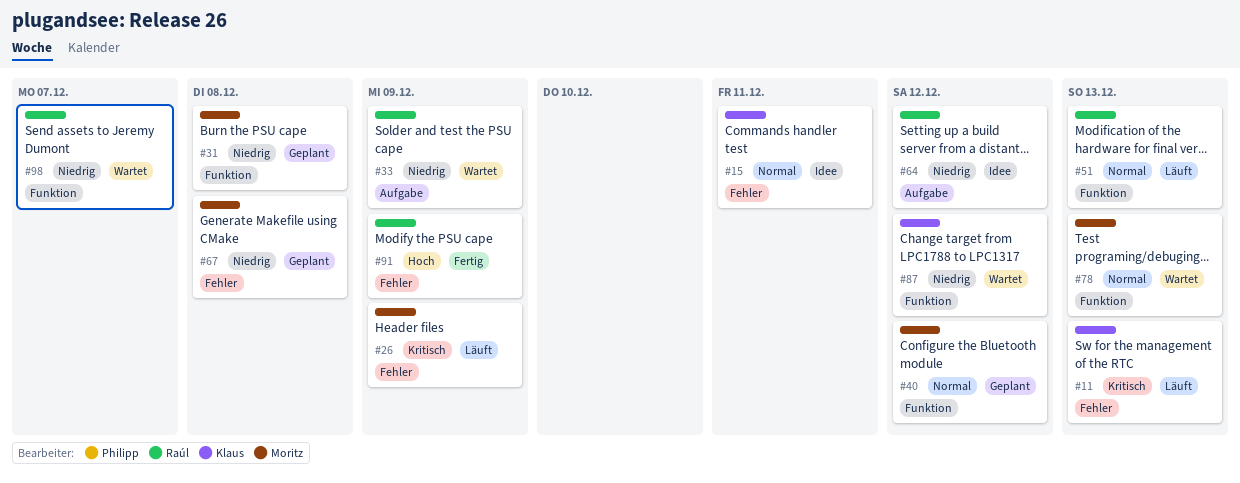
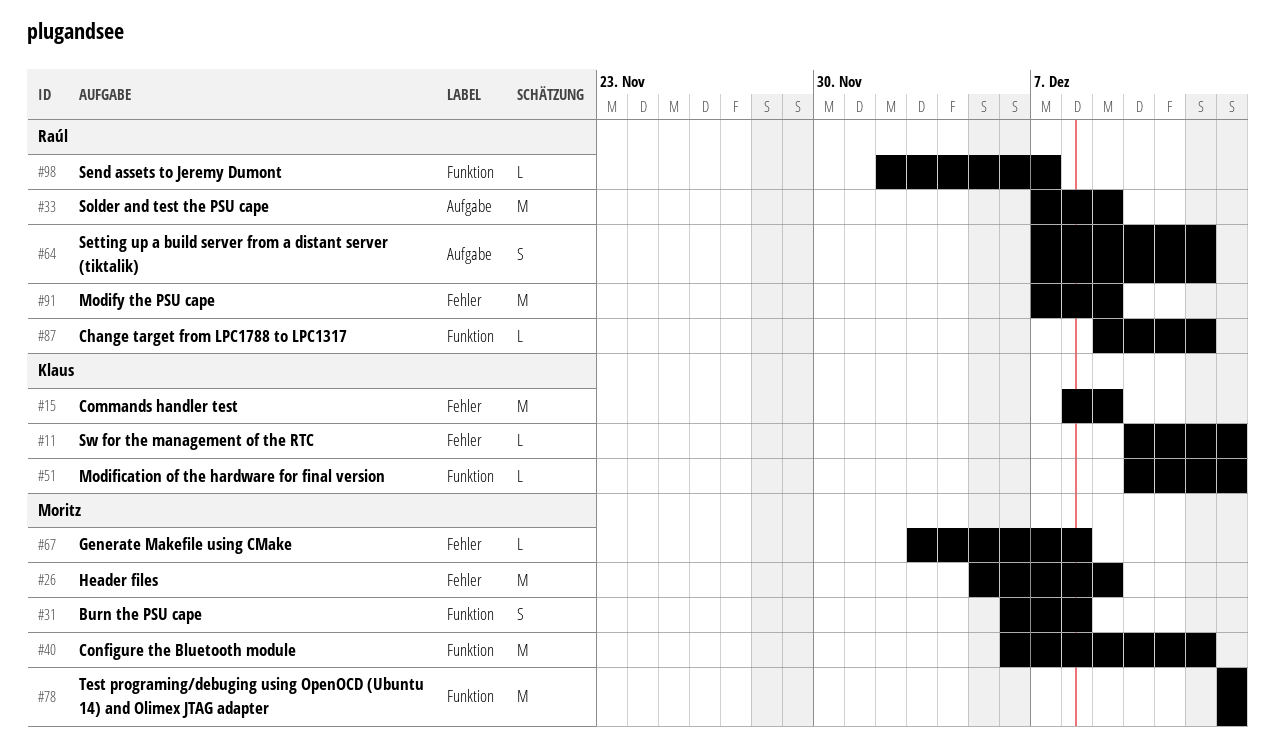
#15, due: Dec 11 -> Dec 9
#51, owner: Raúl -> Klaus
#87, owner: Klaus -> Raúl

